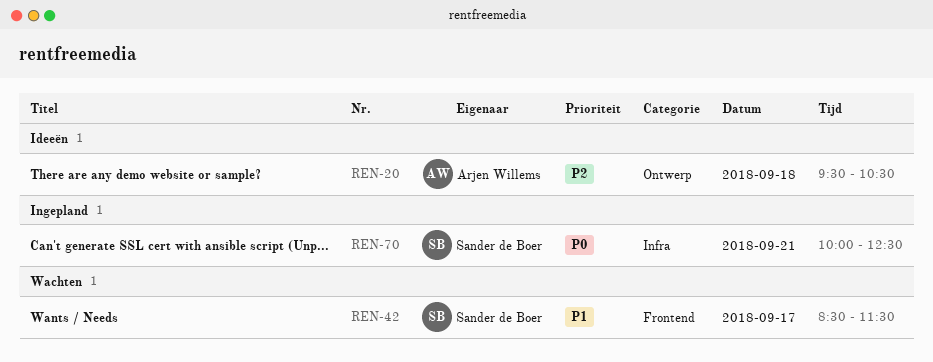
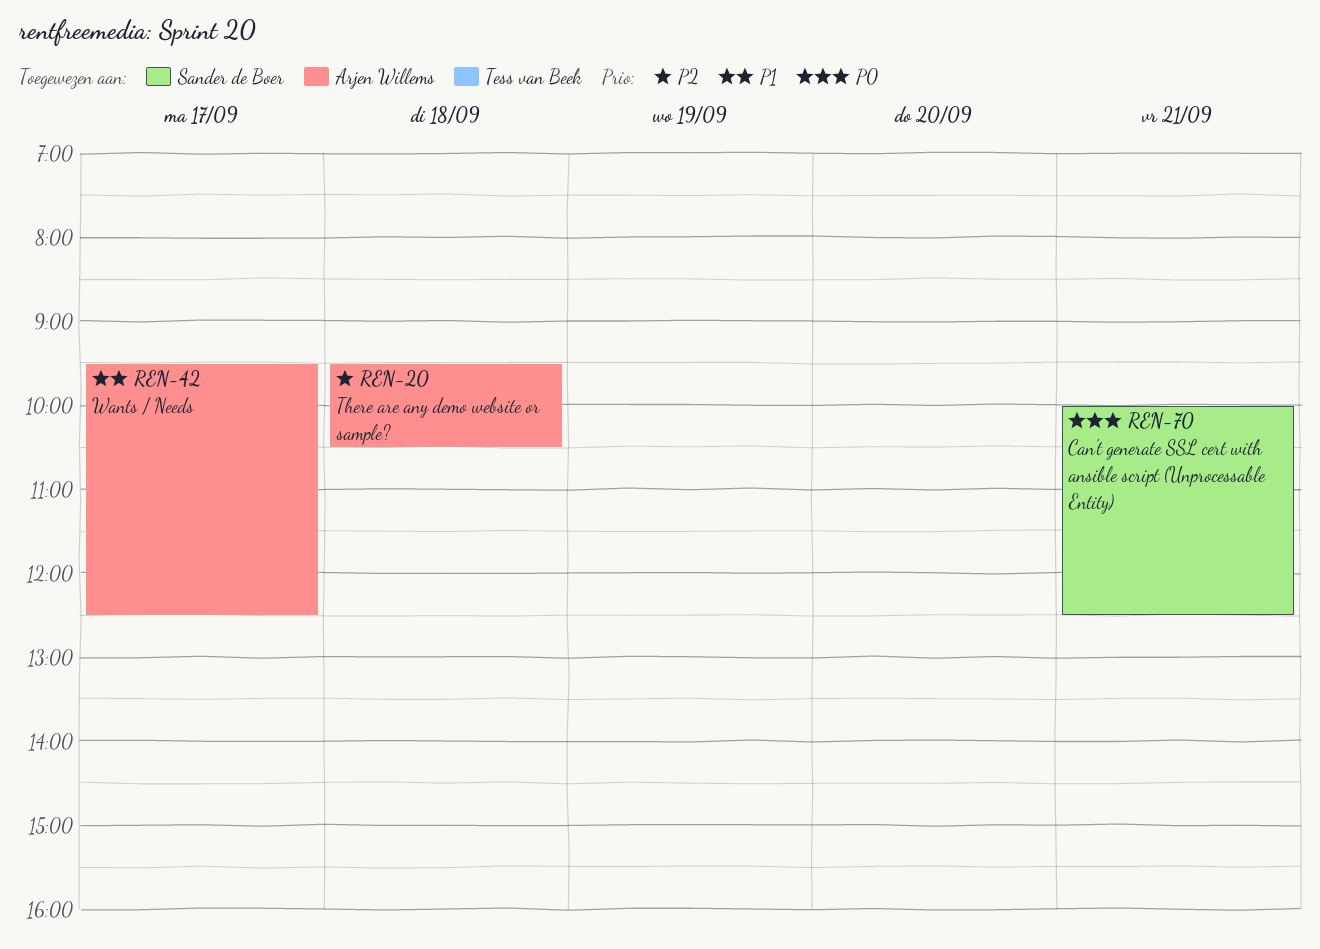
REN-42, owner: Sander de Boer -> Arjen Willems
REN-42, begins: 08:30 -> 09:30
REN-42, ends: 11:30 -> 12:30

